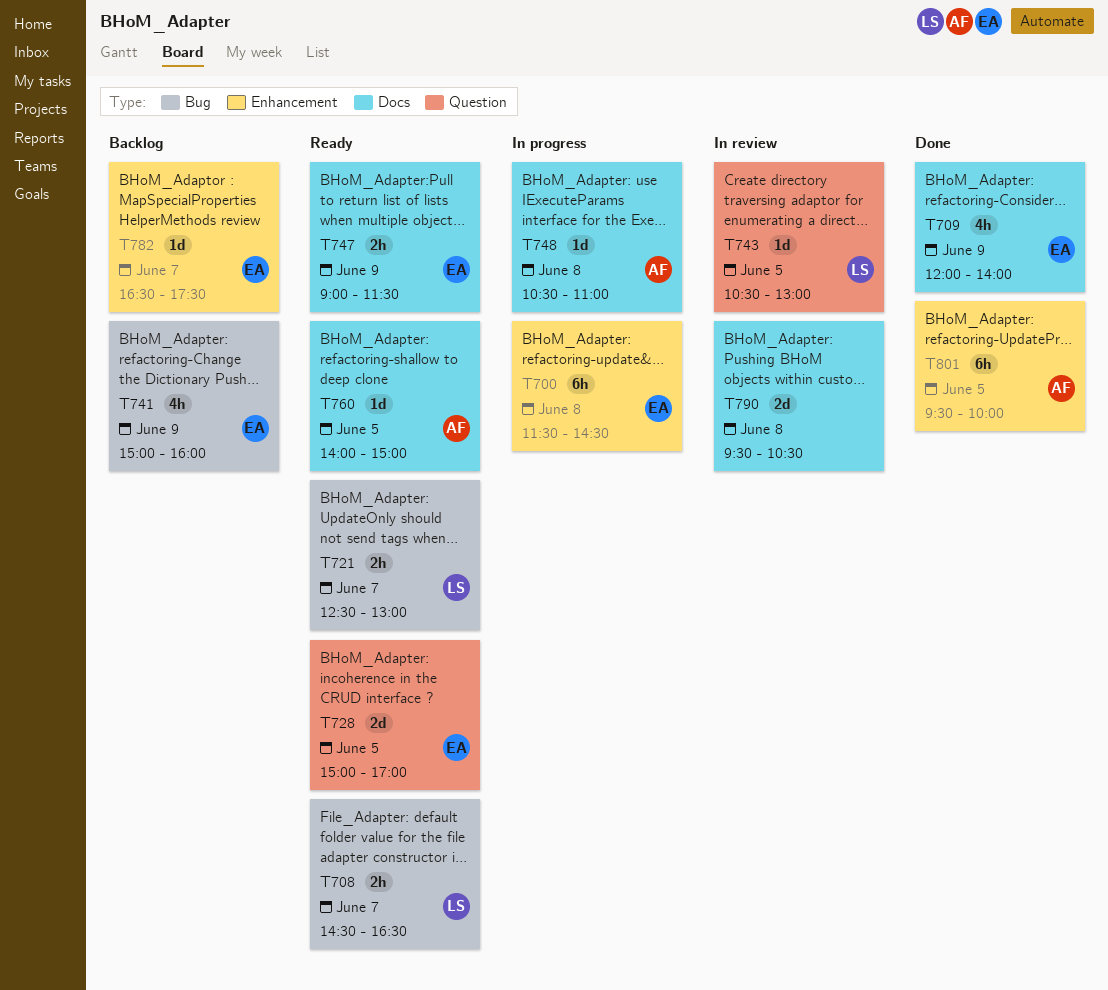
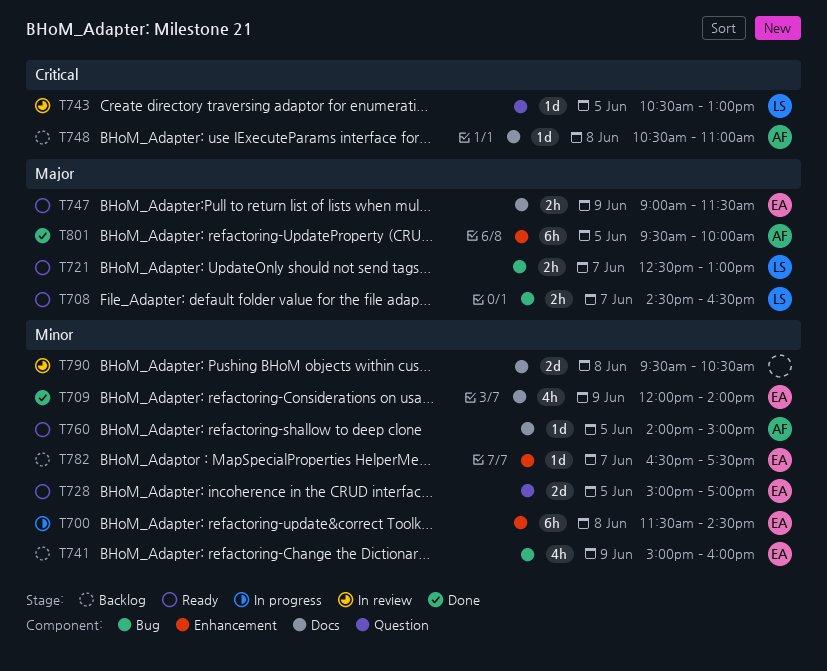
T748, status: In progress -> Backlog

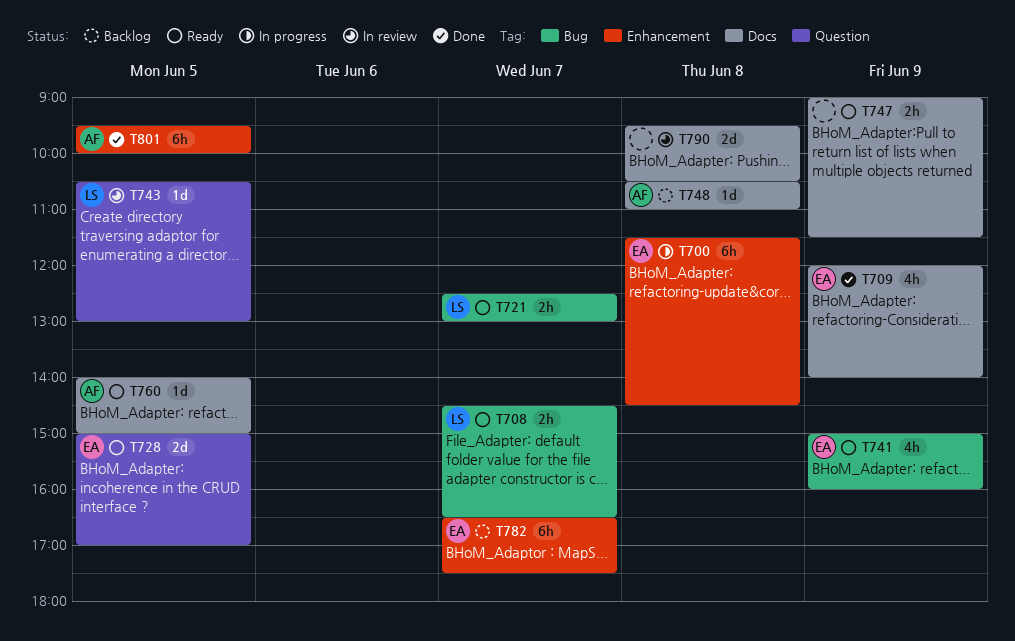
T741, status: Backlog -> Ready
T747, owner: EA -> none
T782, estimate: 1d -> 6h

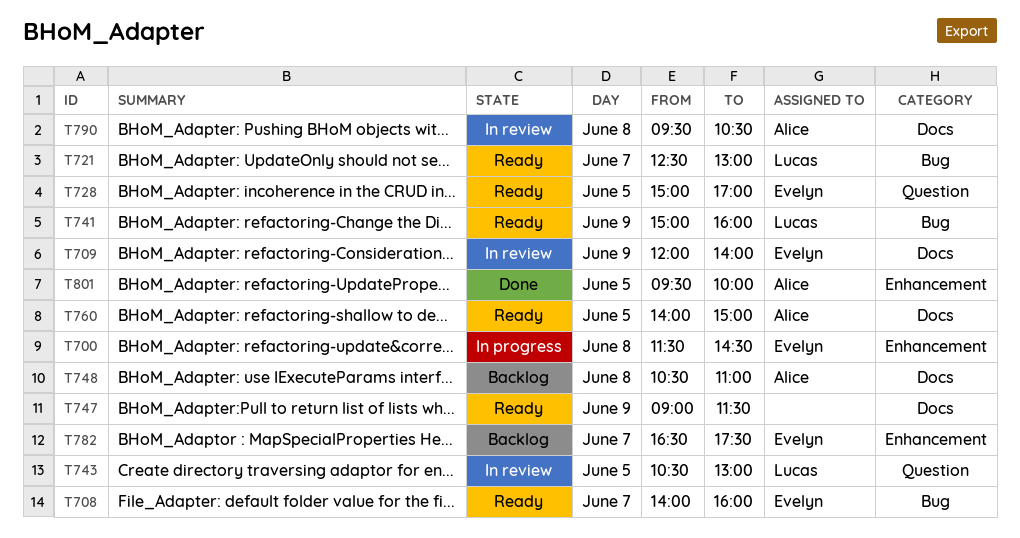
T708, owner: Lucas -> Evelyn
T708, begins: 14:30 -> 14:00
T708, ends: 16:30 -> 16:00
T709, status: Done -> In review
T741, owner: Evelyn -> Lucas
T790, owner: none -> Alice

